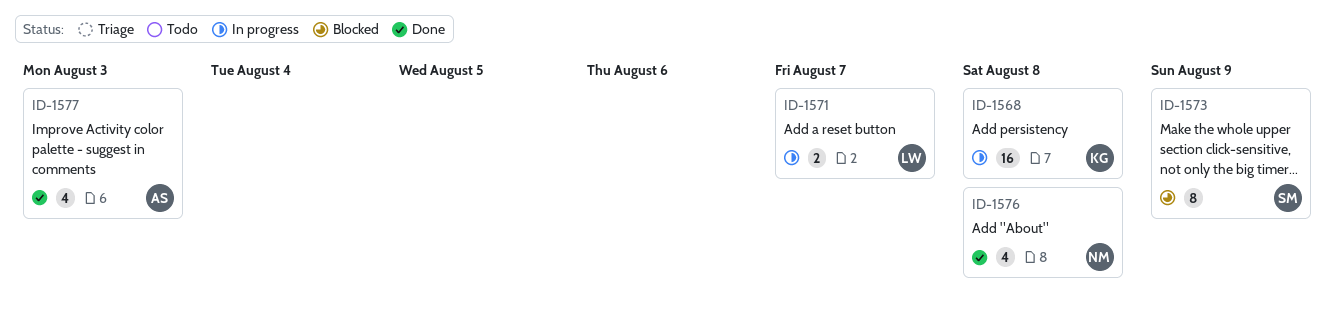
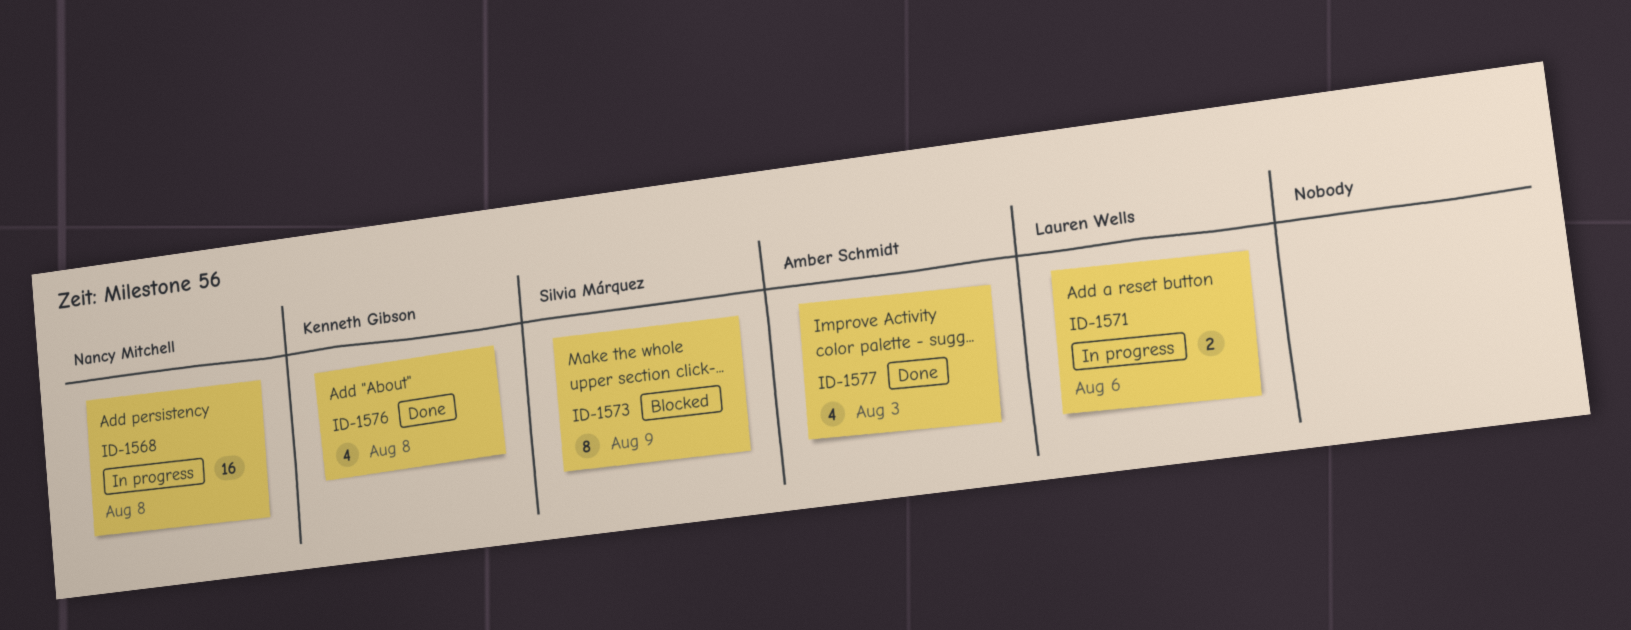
ID-1568, owner: Kenneth Gibson -> Nancy Mitchell
ID-1571, due: Aug 7 -> Aug 6
ID-1576, owner: Nancy Mitchell -> Kenneth Gibson

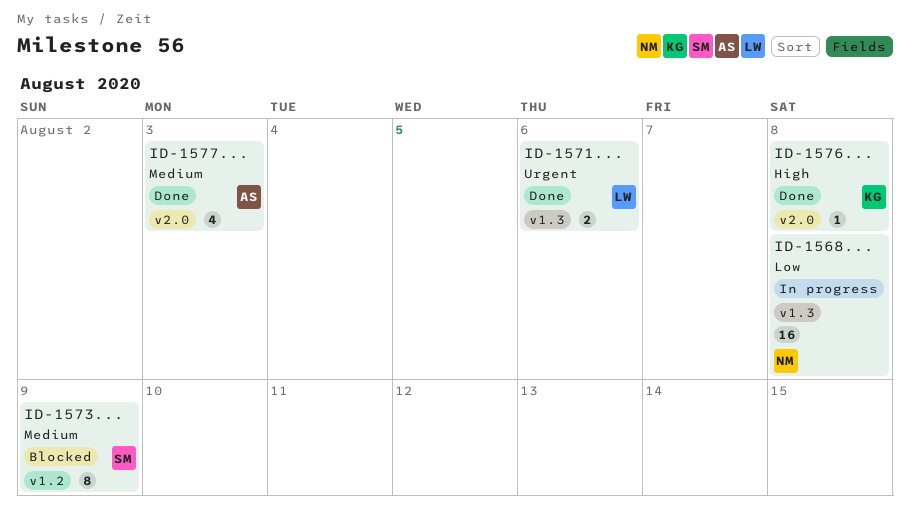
ID-1571, status: In progress -> Done
ID-1576, estimate: 4 -> 1

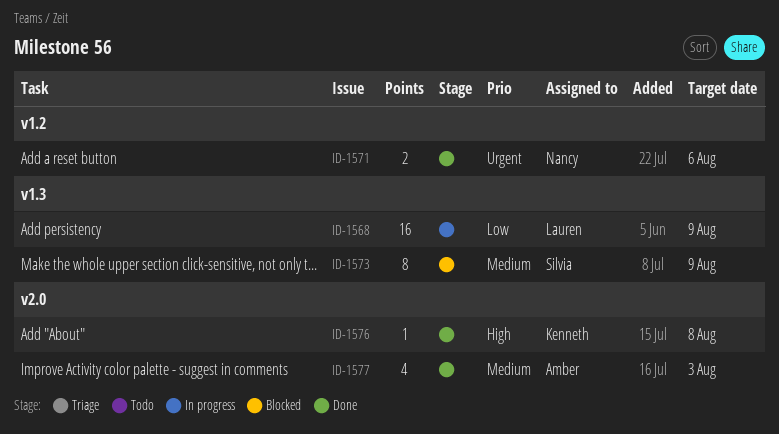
ID-1568, owner: Nancy -> Lauren
ID-1568, due: Aug 8 -> Aug 9
ID-1571, owner: Lauren -> Nancy
ID-1571, label: v1.3 -> v1.2
ID-1573, label: v1.2 -> v1.3

